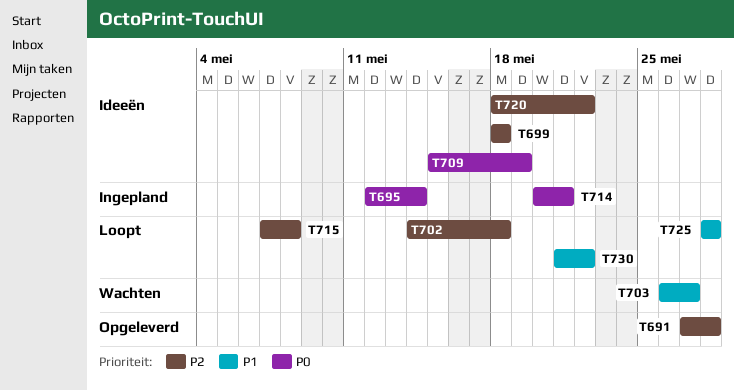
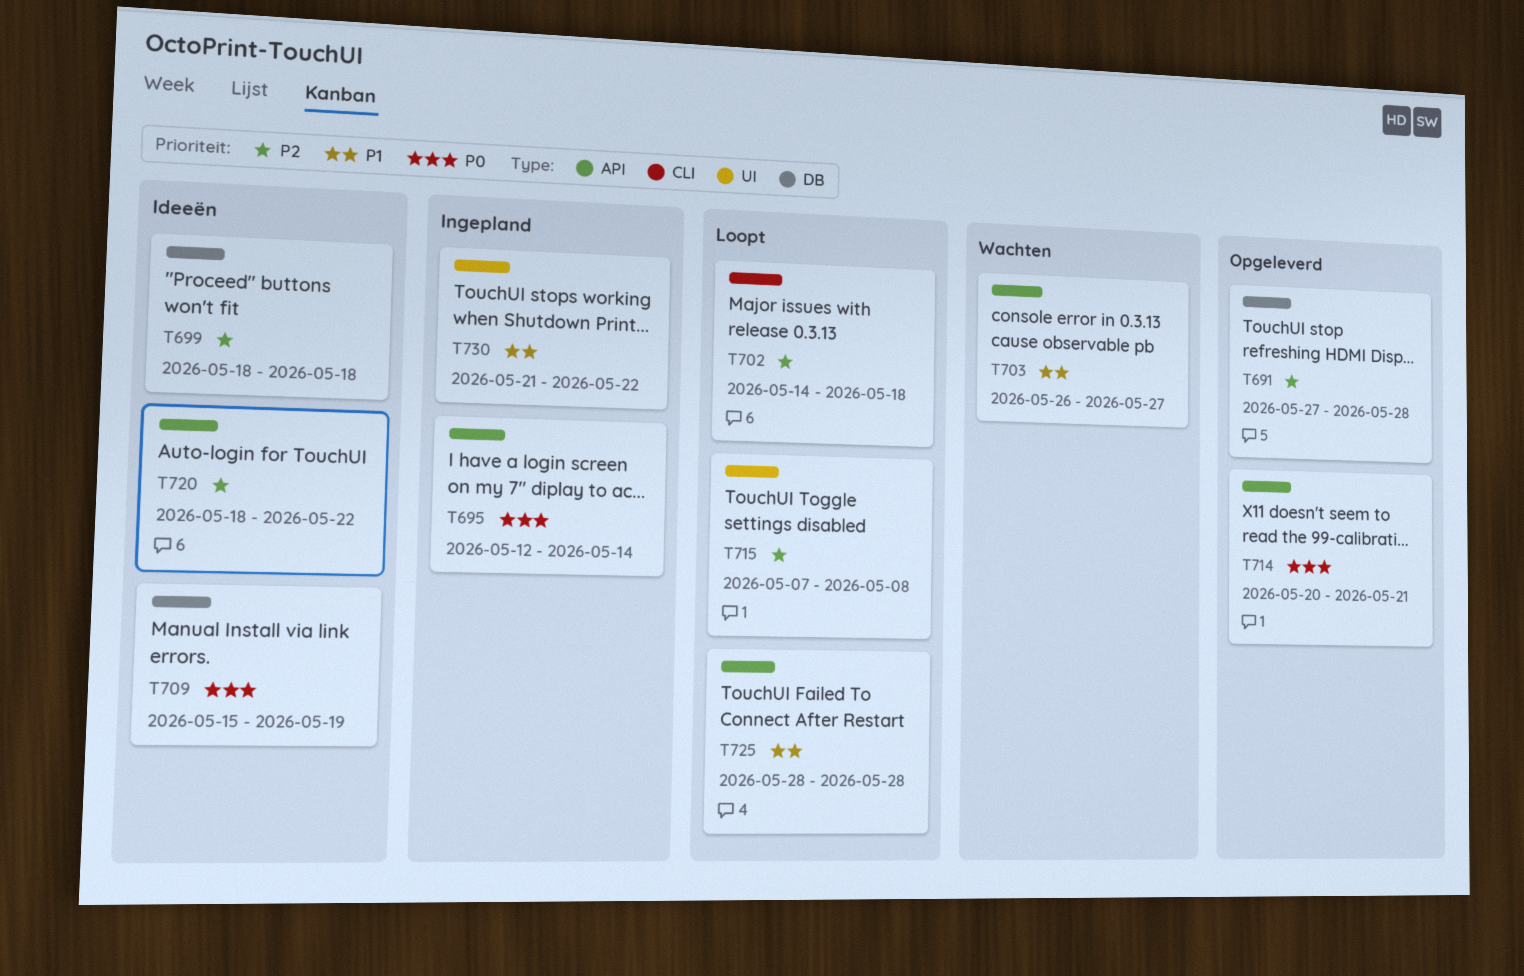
T714, status: Ingepland -> Opgeleverd
T730, status: Loopt -> Ingepland

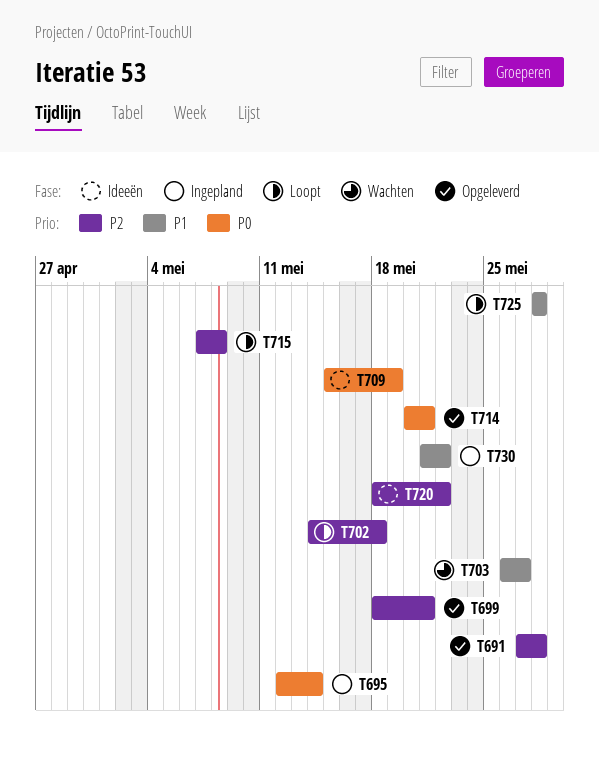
T699, status: Ideeën -> Opgeleverd
T699, due: May 18 -> May 21

